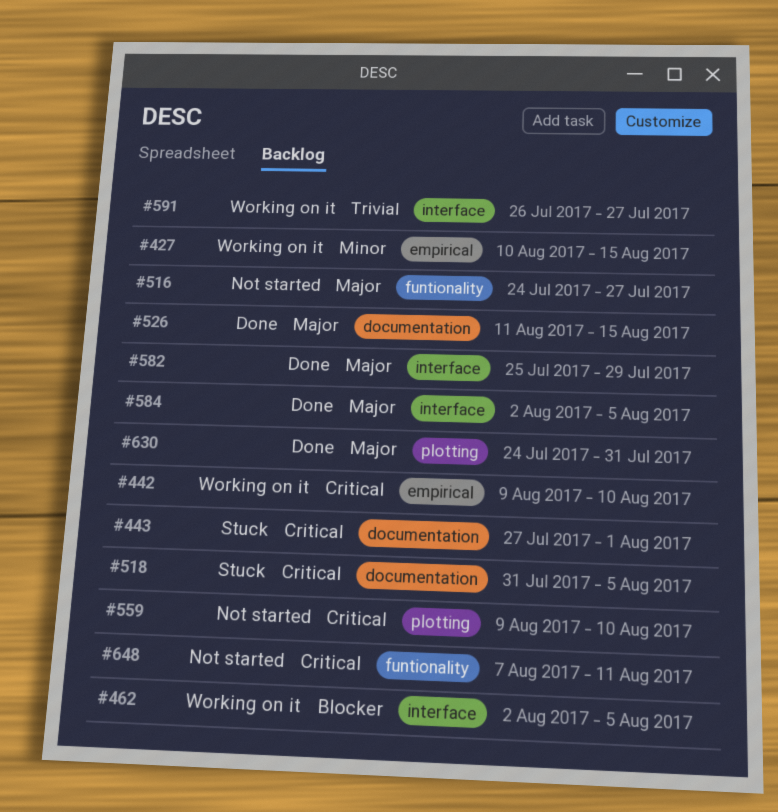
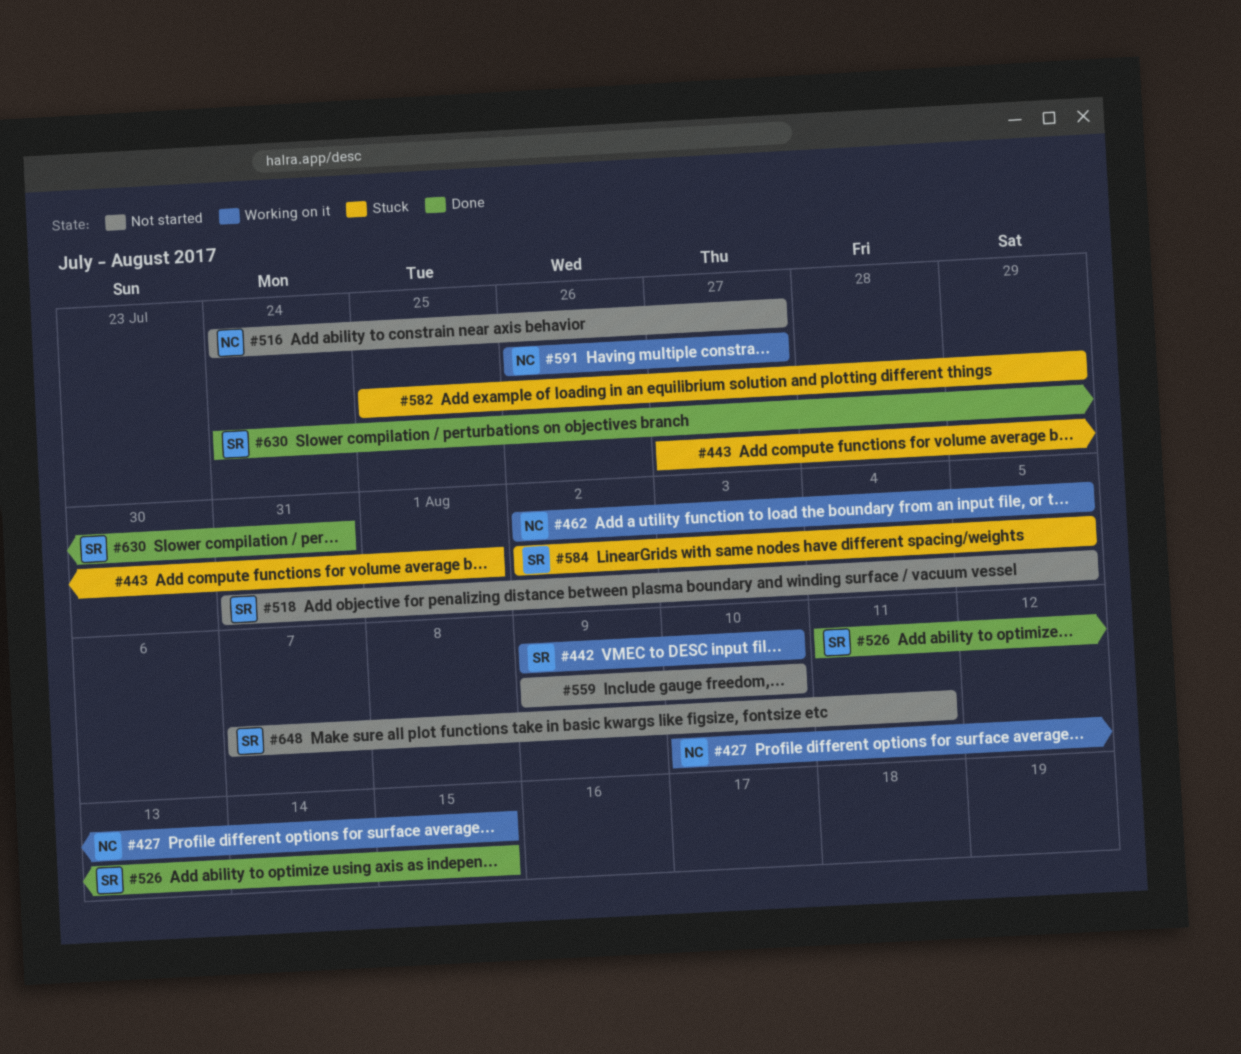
#518, status: Stuck -> Not started
#582, status: Done -> Stuck
#584, status: Done -> Stuck

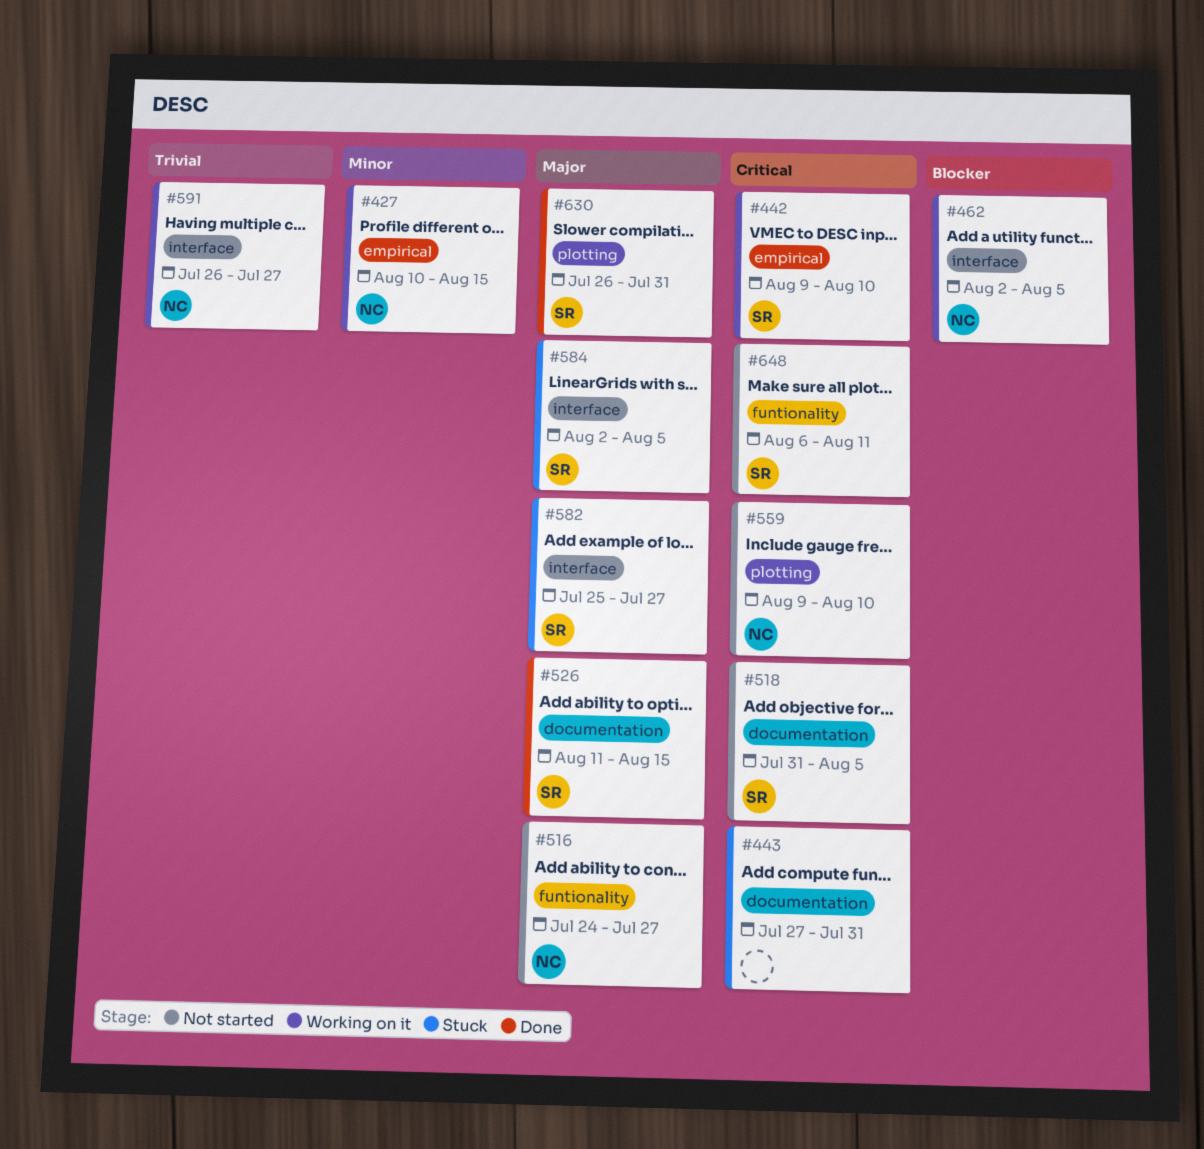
#443, due: Aug 1 -> Jul 31
#559, owner: none -> NC
#582, owner: none -> SR
#582, due: Jul 29 -> Jul 27
#630, start: Jul 24 -> Jul 26
#648, start: Aug 7 -> Aug 6

